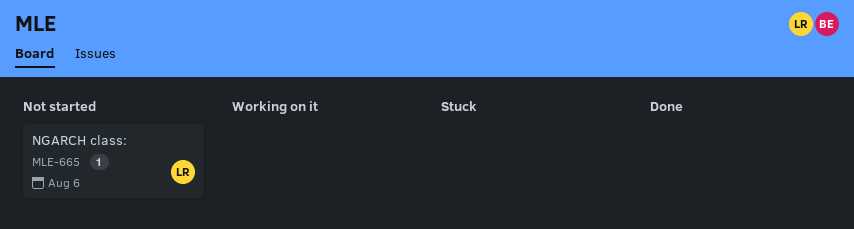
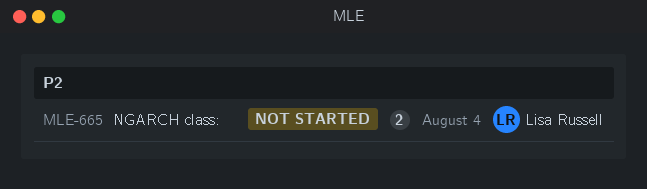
MLE-665, estimate: 1 -> 2
MLE-665, due: Aug 6 -> Aug 4

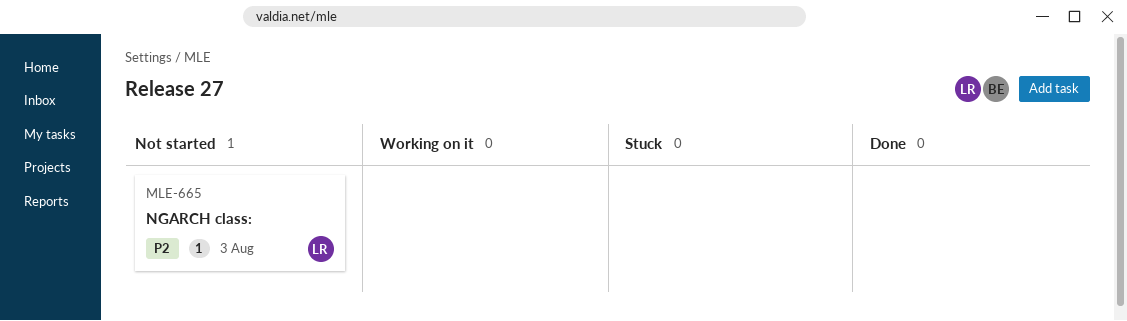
MLE-665, estimate: 2 -> 1
MLE-665, due: Aug 4 -> Aug 3

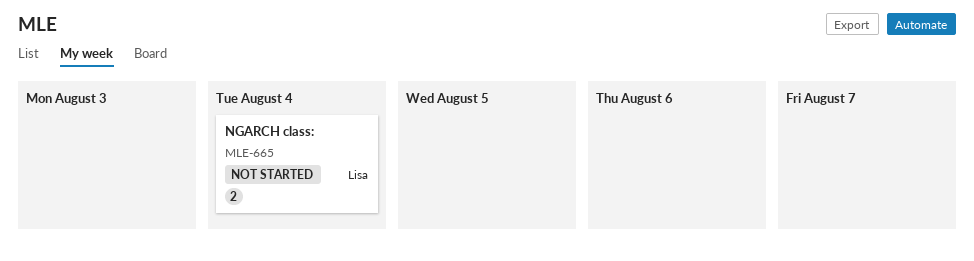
MLE-665, estimate: 1 -> 2
MLE-665, due: Aug 3 -> Aug 4

